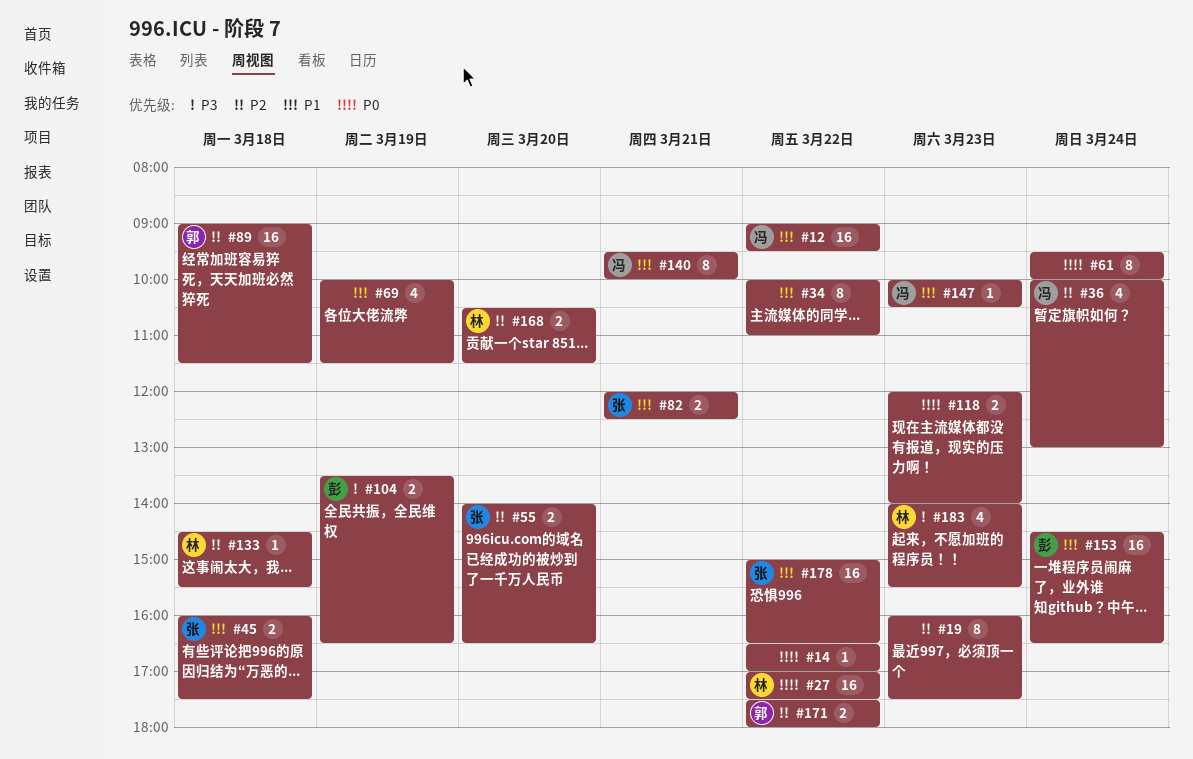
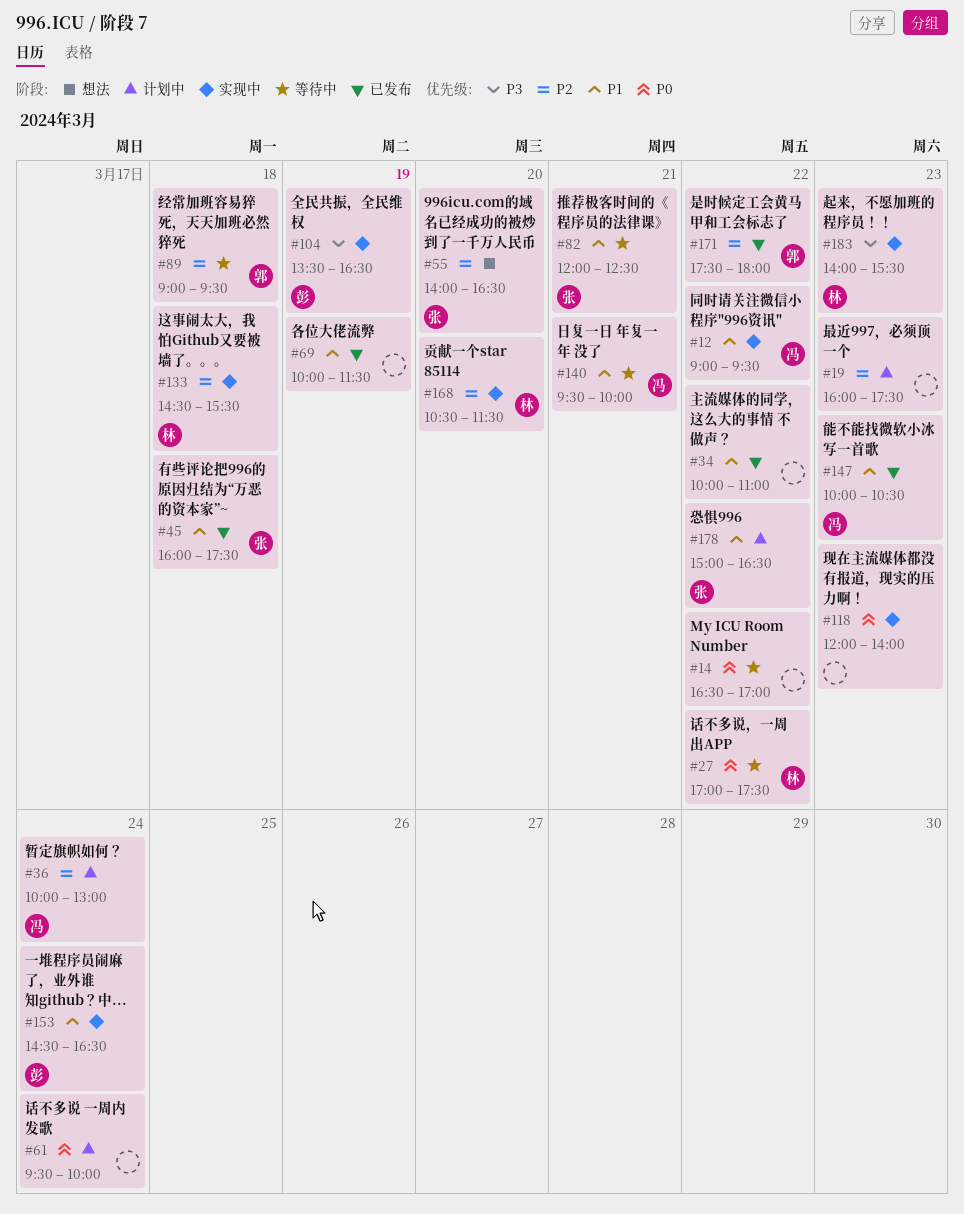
#89, ends: 11:30 -> 09:30

